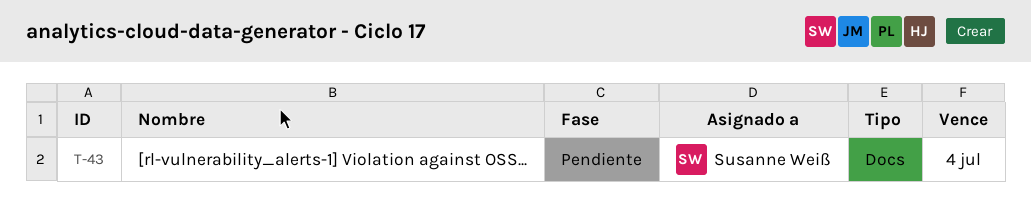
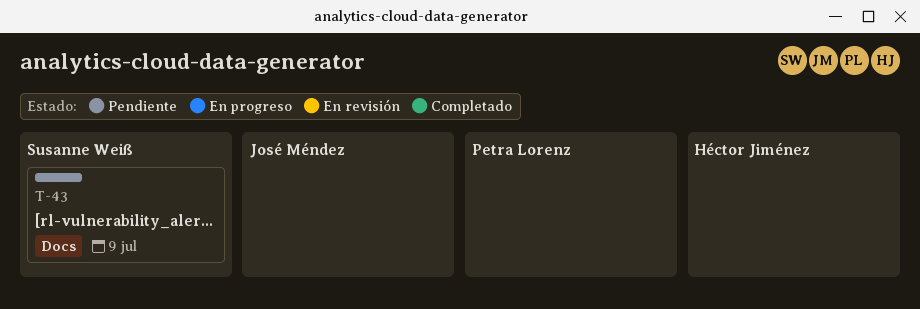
T-43, due: Jul 4 -> Jul 9

